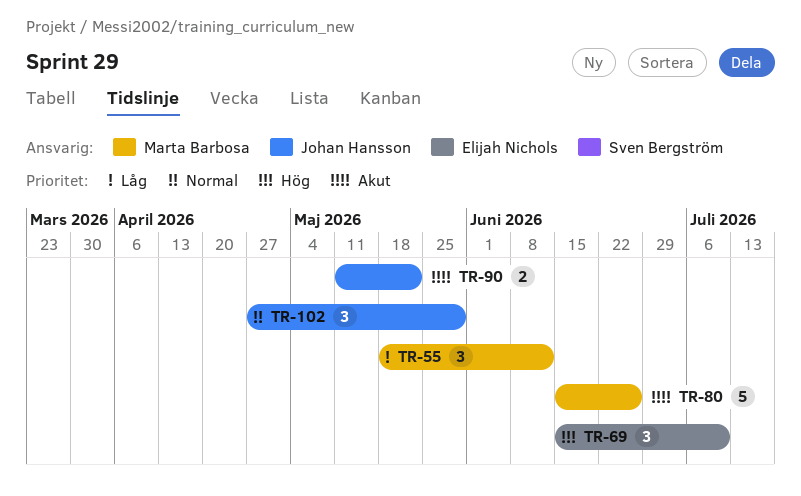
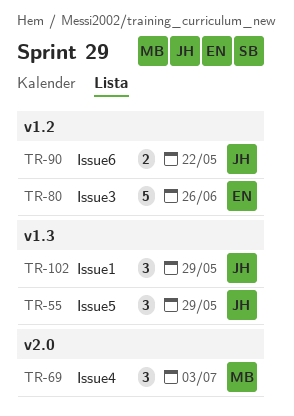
TR-55, owner: Marta Barbosa -> Johan Hansson
TR-55, due: Jun 12 -> May 29
TR-69, owner: Elijah Nichols -> Marta Barbosa
TR-69, due: Jul 10 -> Jul 3
TR-80, owner: Marta Barbosa -> Elijah Nichols

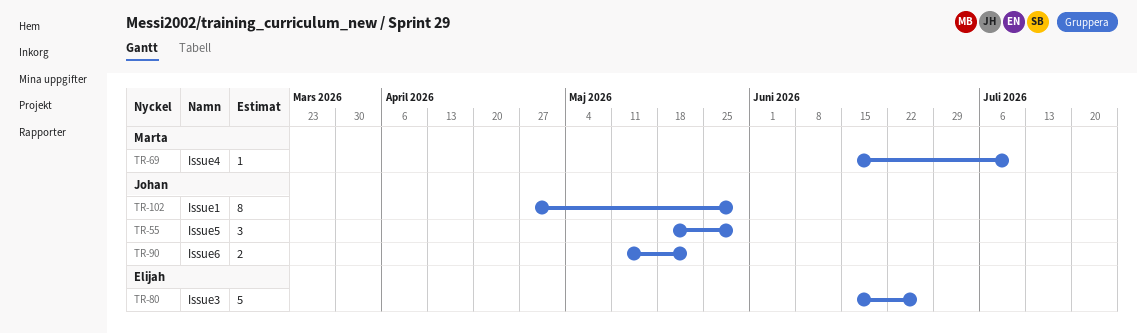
TR-69, estimate: 3 -> 1
TR-69, due: Jul 3 -> Jul 10
TR-102, estimate: 3 -> 8

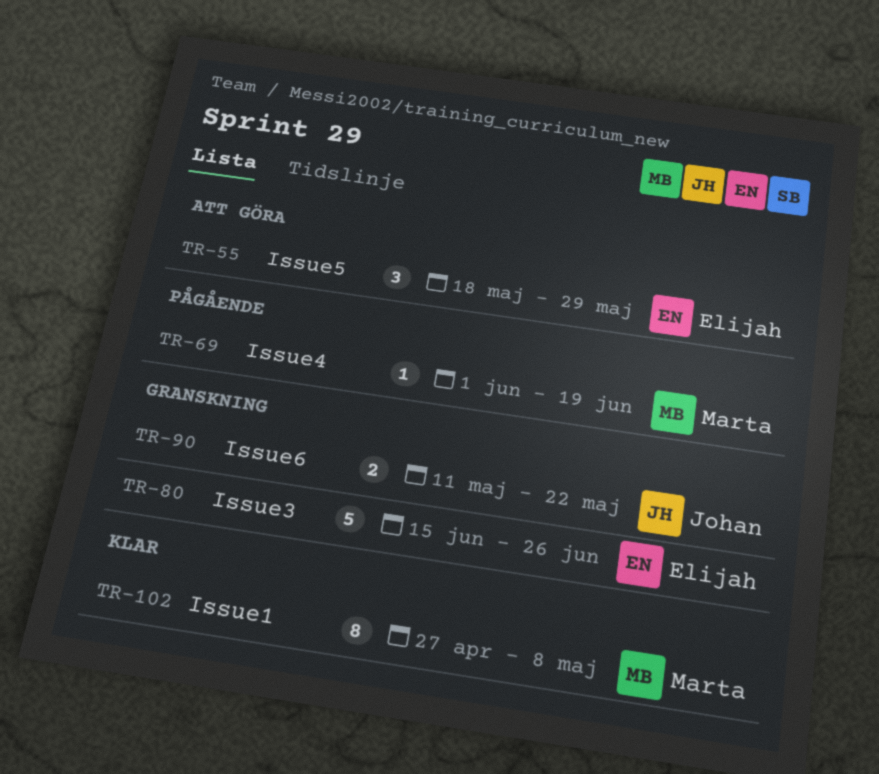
TR-55, owner: Johan -> Elijah
TR-69, start: Jun 15 -> Jun 1
TR-69, due: Jul 10 -> Jun 19
TR-102, owner: Johan -> Marta
TR-102, due: May 29 -> May 8

